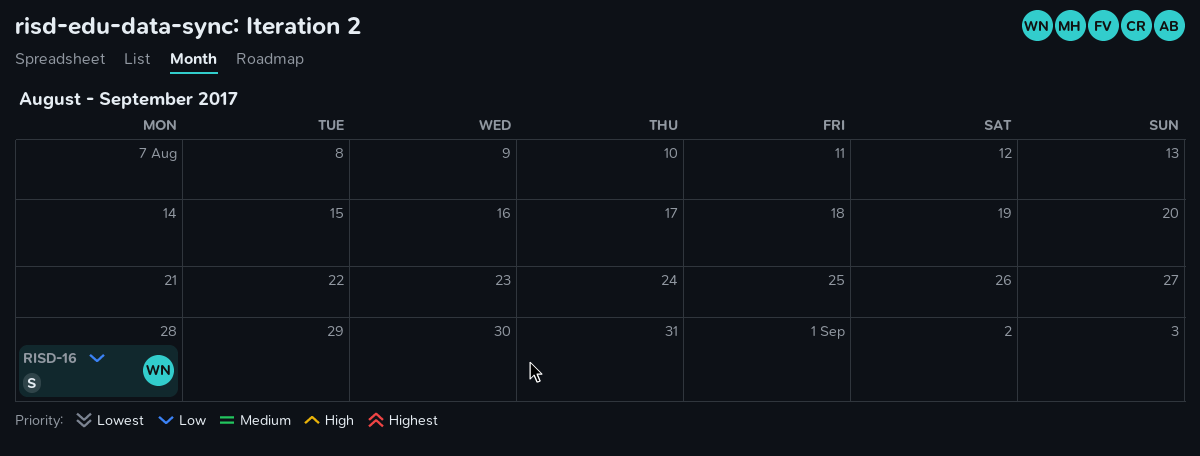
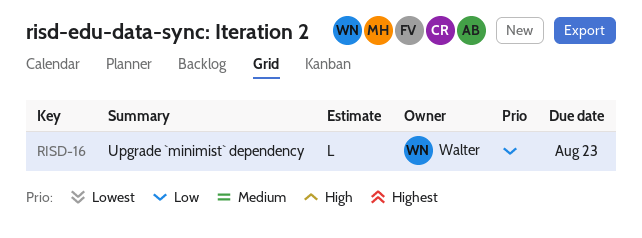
RISD-16, estimate: S -> L
RISD-16, due: Aug 28 -> Aug 23

